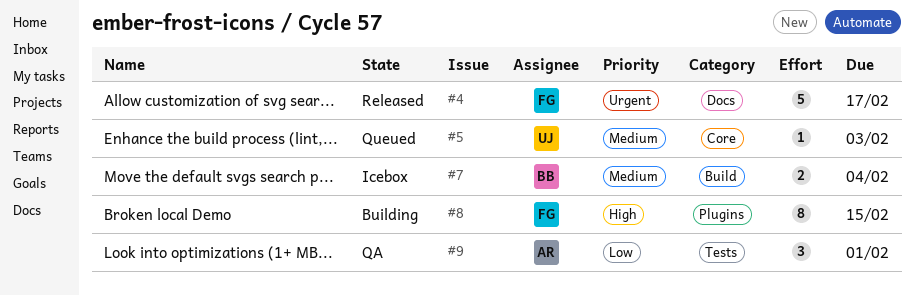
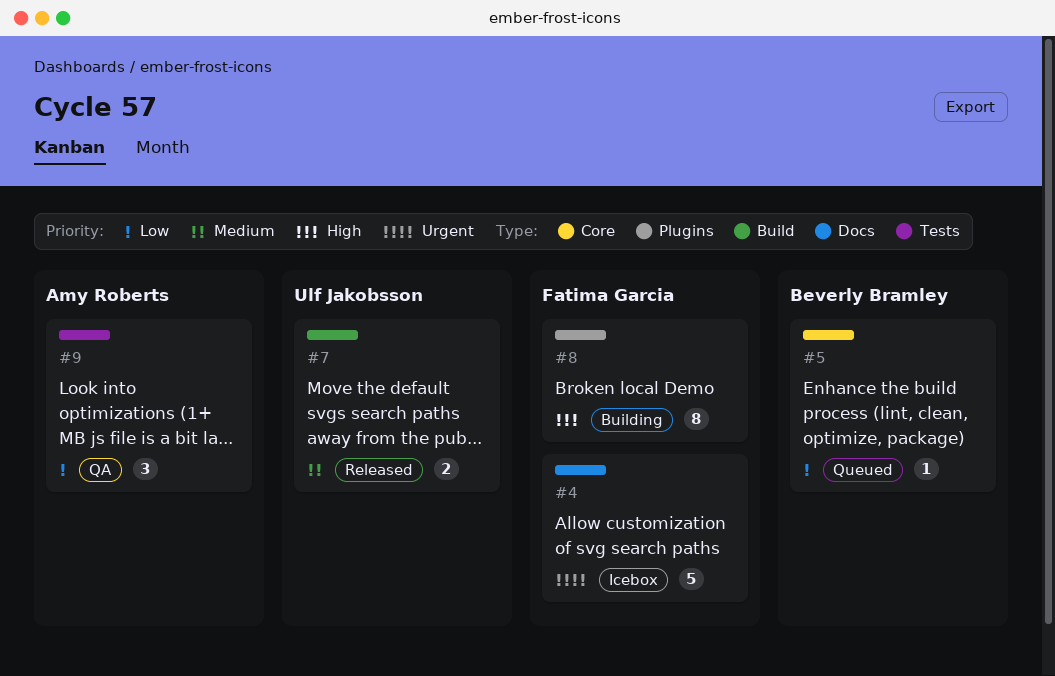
#4, status: Released -> Icebox
#5, owner: Ulf Jakobsson -> Beverly Bramley
#5, priority: Medium -> Low
#7, status: Icebox -> Released
#7, owner: Beverly Bramley -> Ulf Jakobsson

